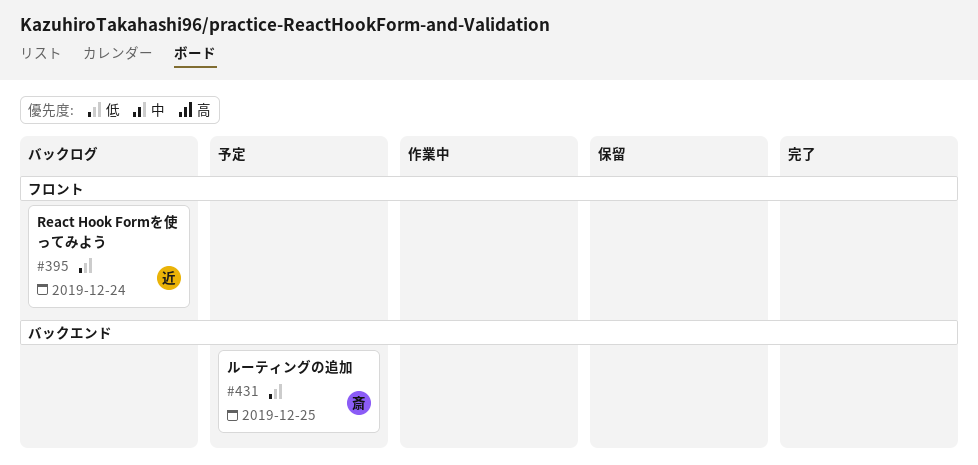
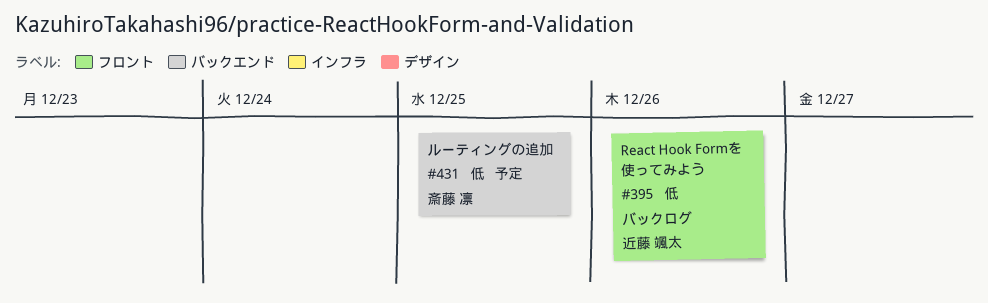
#395, due: Dec 24 -> Dec 26

